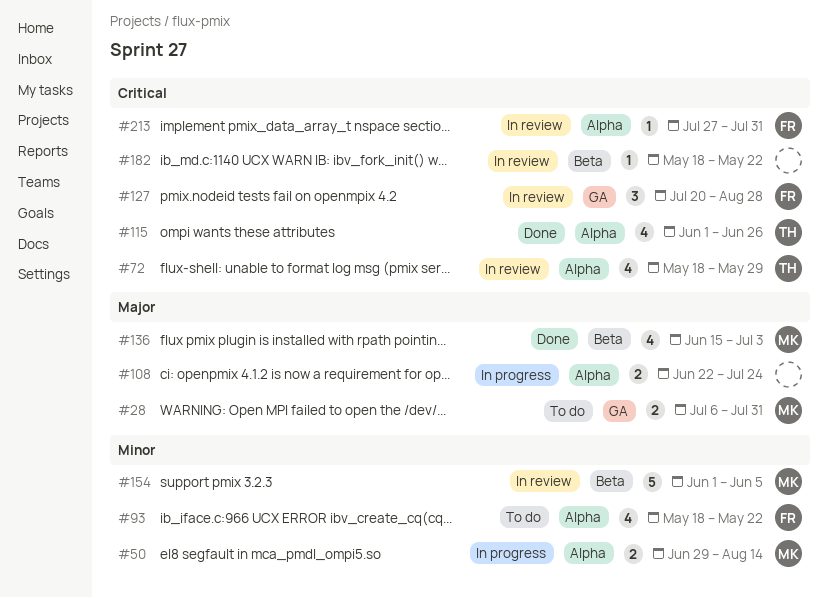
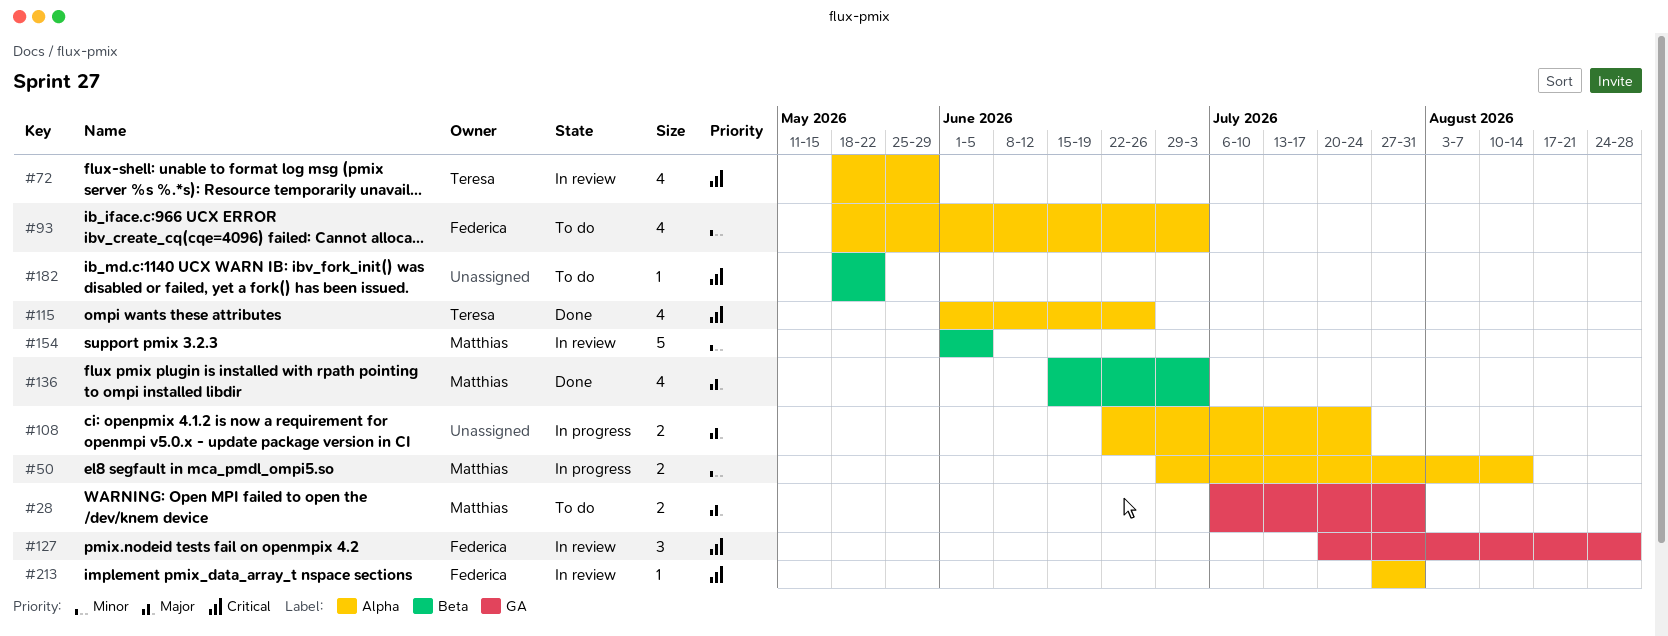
#93, due: May 22 -> Jul 3
#182, status: In review -> To do

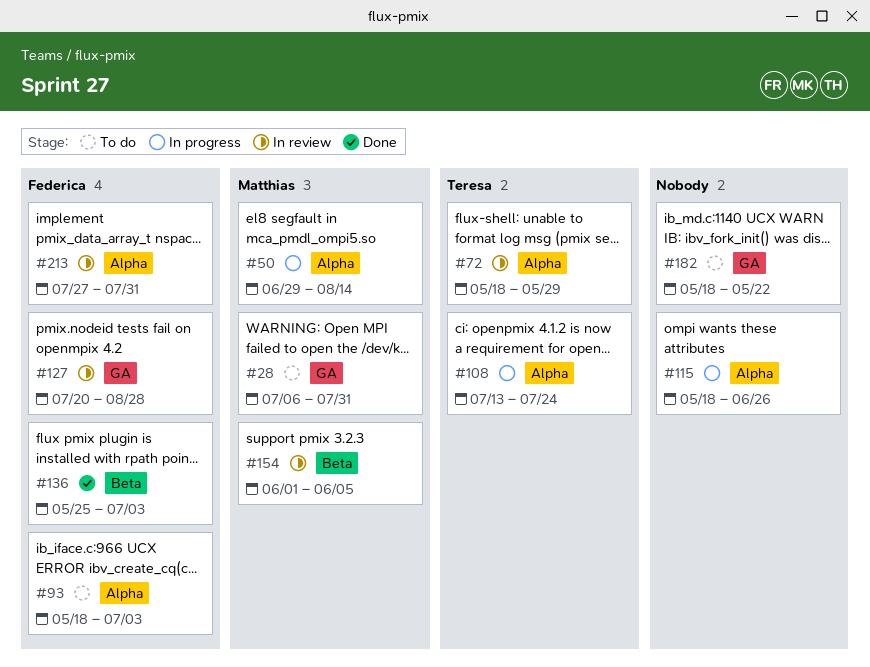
#108, owner: none -> Teresa
#108, start: Jun 22 -> Jul 13
#115, status: Done -> In progress
#115, owner: Teresa -> none
#115, start: Jun 1 -> May 18
#136, owner: Matthias -> Federica
#136, start: Jun 15 -> May 25
#182, label: Beta -> GA

